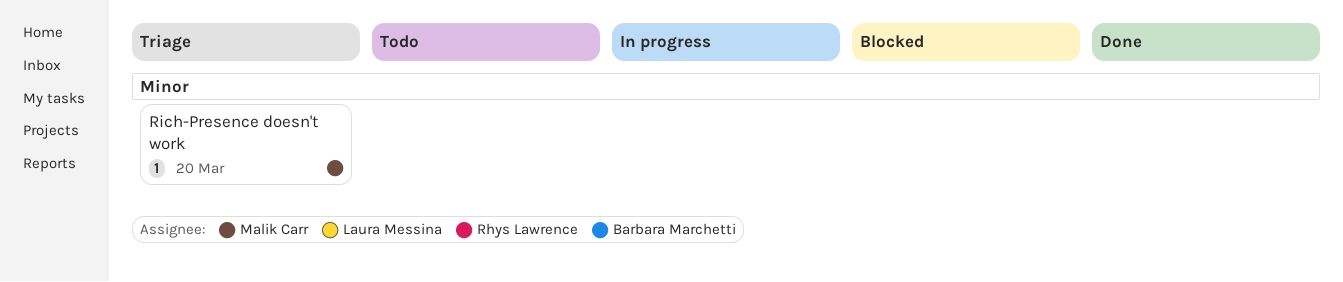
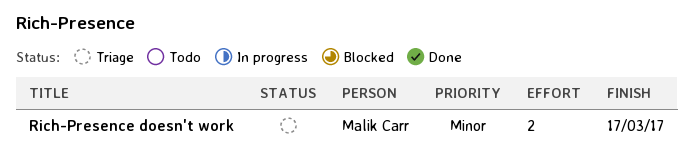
Rich-Presence doesn't work, estimate: 1 -> 2
Rich-Presence doesn't work, due: Mar 20 -> Mar 17

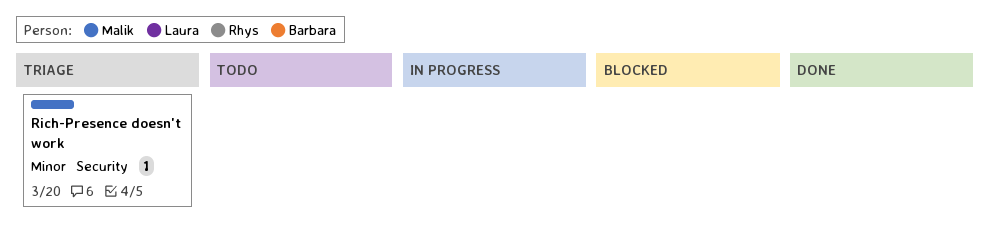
Rich-Presence doesn't work, estimate: 2 -> 1
Rich-Presence doesn't work, due: Mar 17 -> Mar 20

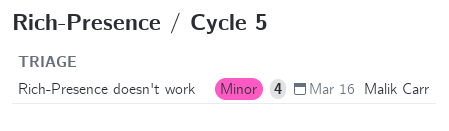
Rich-Presence doesn't work, estimate: 1 -> 4
Rich-Presence doesn't work, due: Mar 20 -> Mar 16

